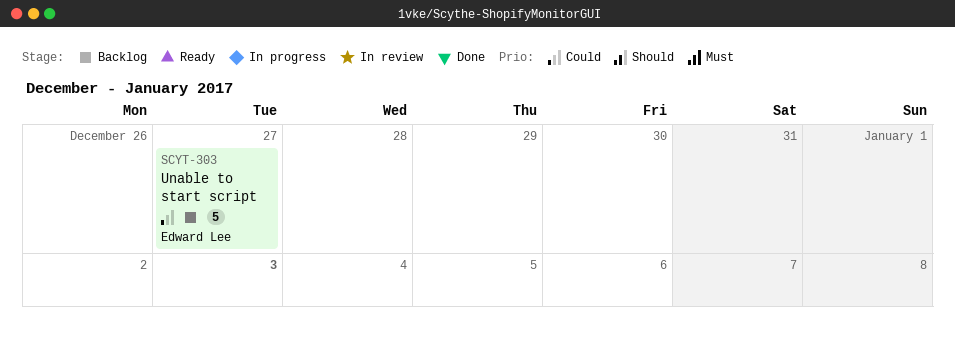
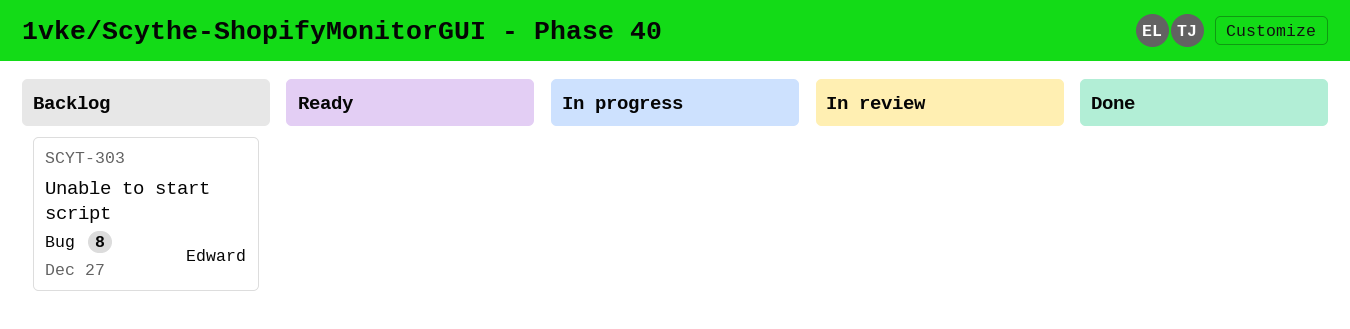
SCYT-303, estimate: 5 -> 8

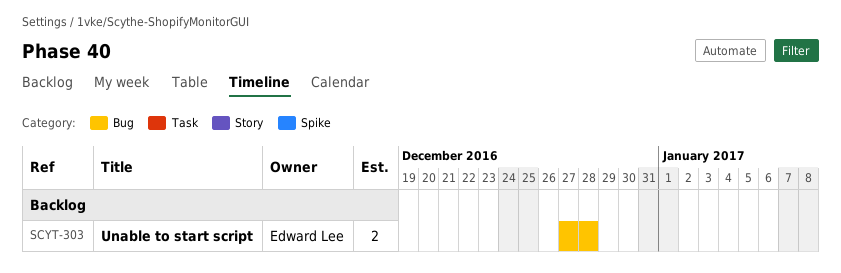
SCYT-303, estimate: 8 -> 2
SCYT-303, due: Dec 27 -> Dec 28

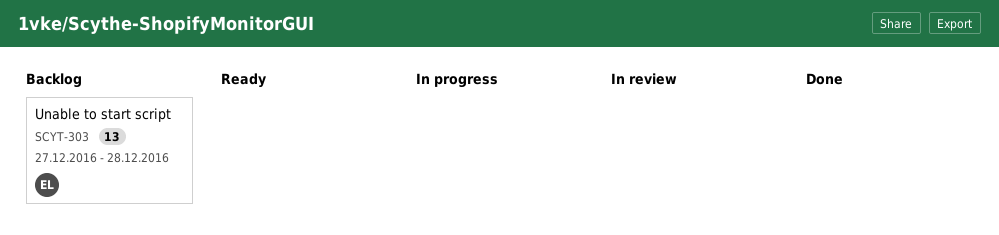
SCYT-303, estimate: 2 -> 13

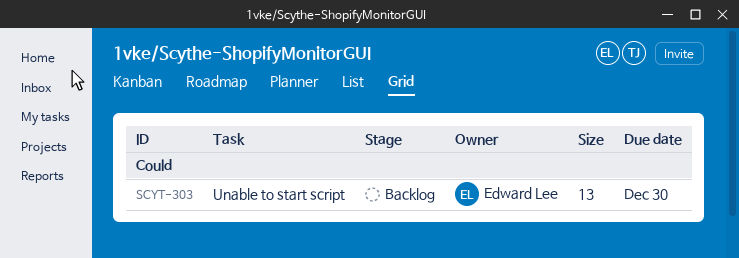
SCYT-303, due: Dec 28 -> Dec 30

